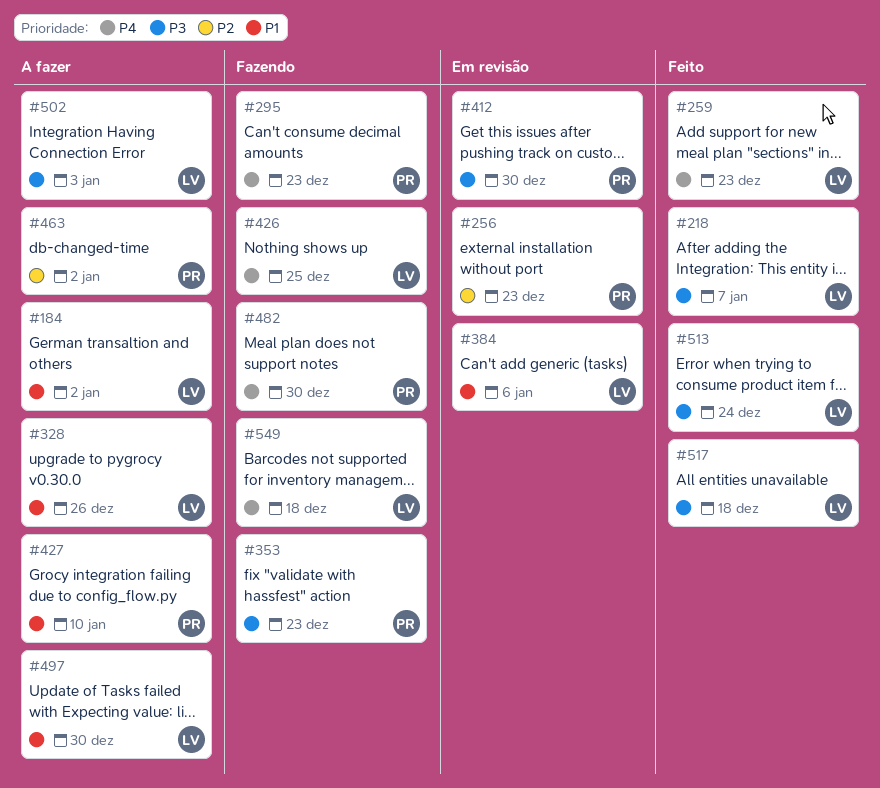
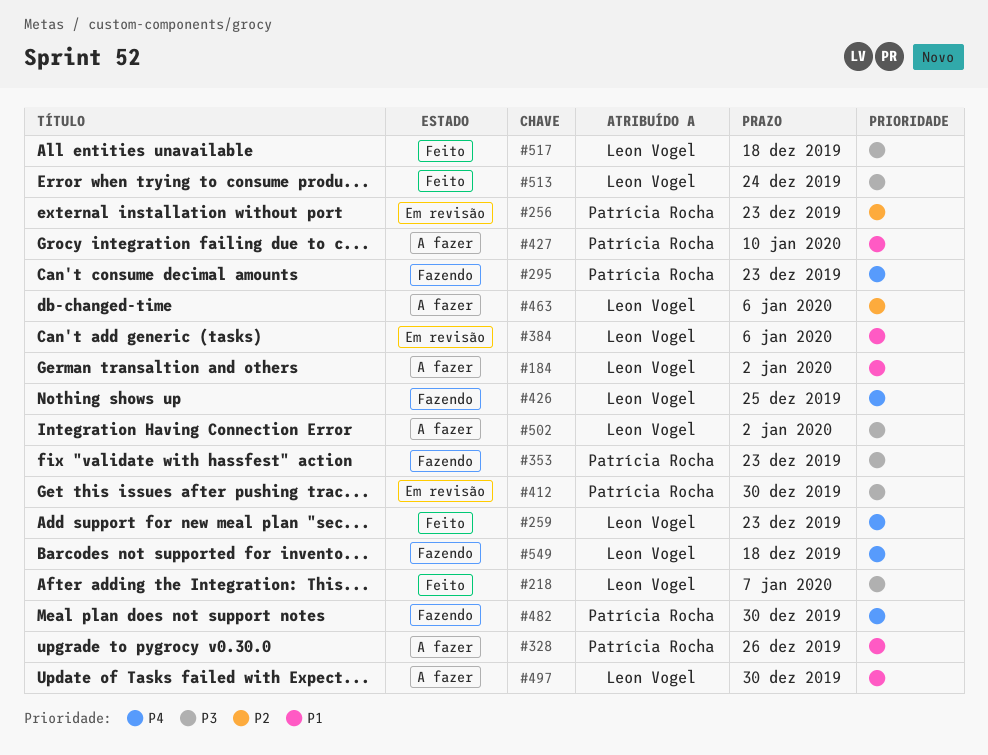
#328, owner: Leon Vogel -> Patrícia Rocha
#463, owner: Patrícia Rocha -> Leon Vogel
#463, due: Jan 2 -> Jan 6
#502, due: Jan 3 -> Jan 2

